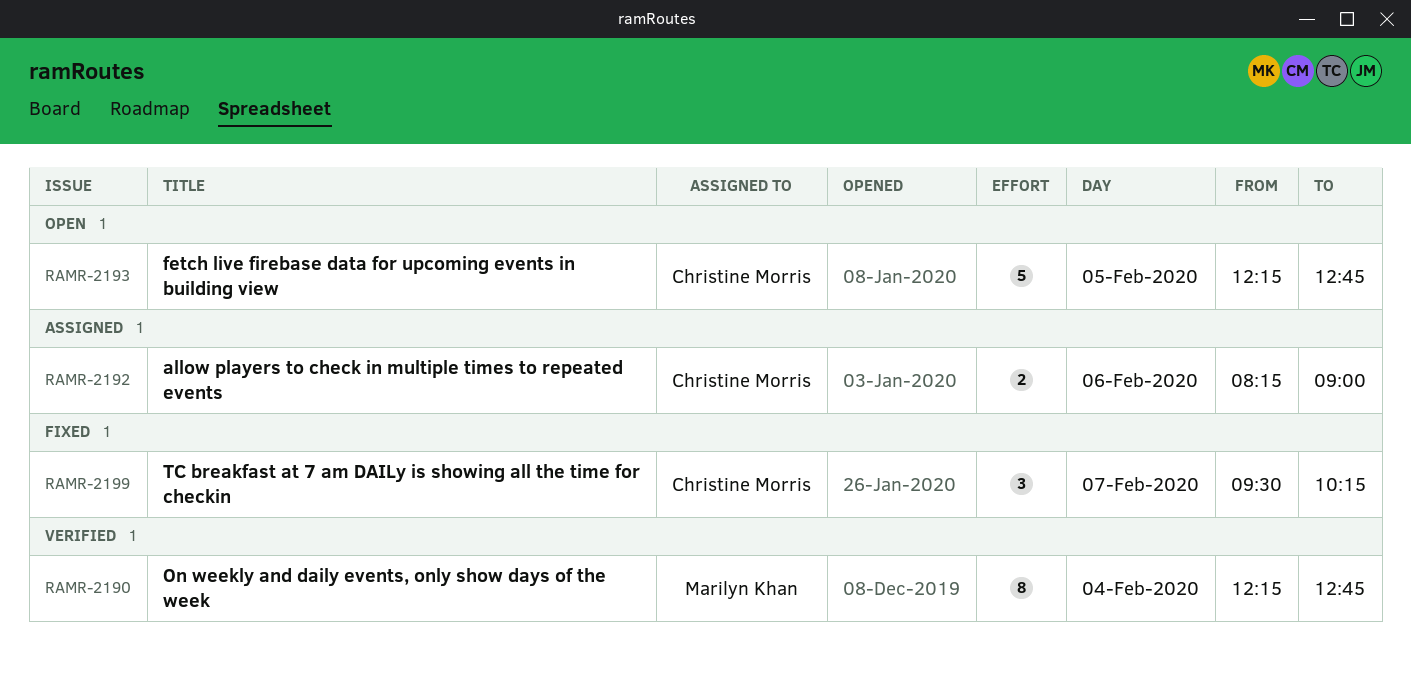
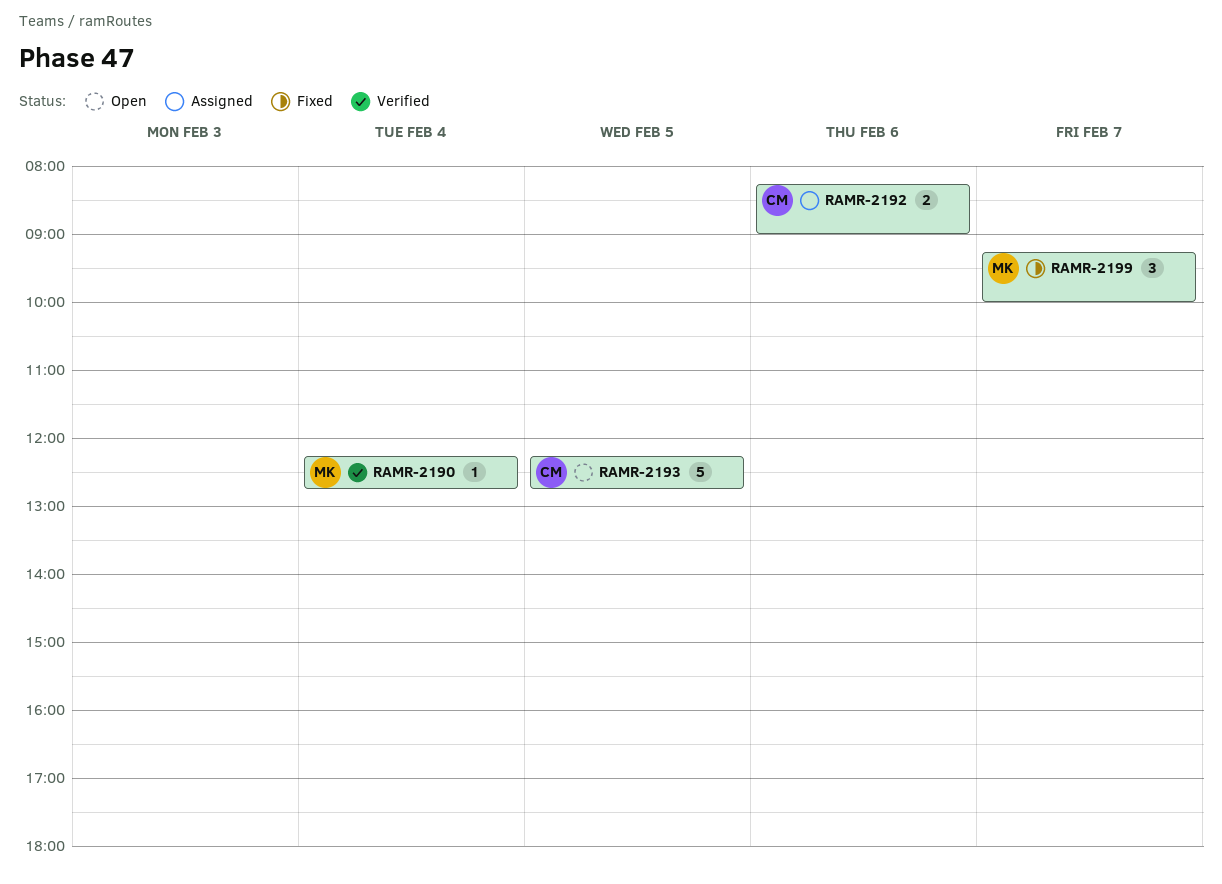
RAMR-2190, estimate: 8 -> 1
RAMR-2199, owner: Christine Morris -> Marilyn Khan
RAMR-2199, begins: 09:30 -> 09:15
RAMR-2199, ends: 10:15 -> 10:00

